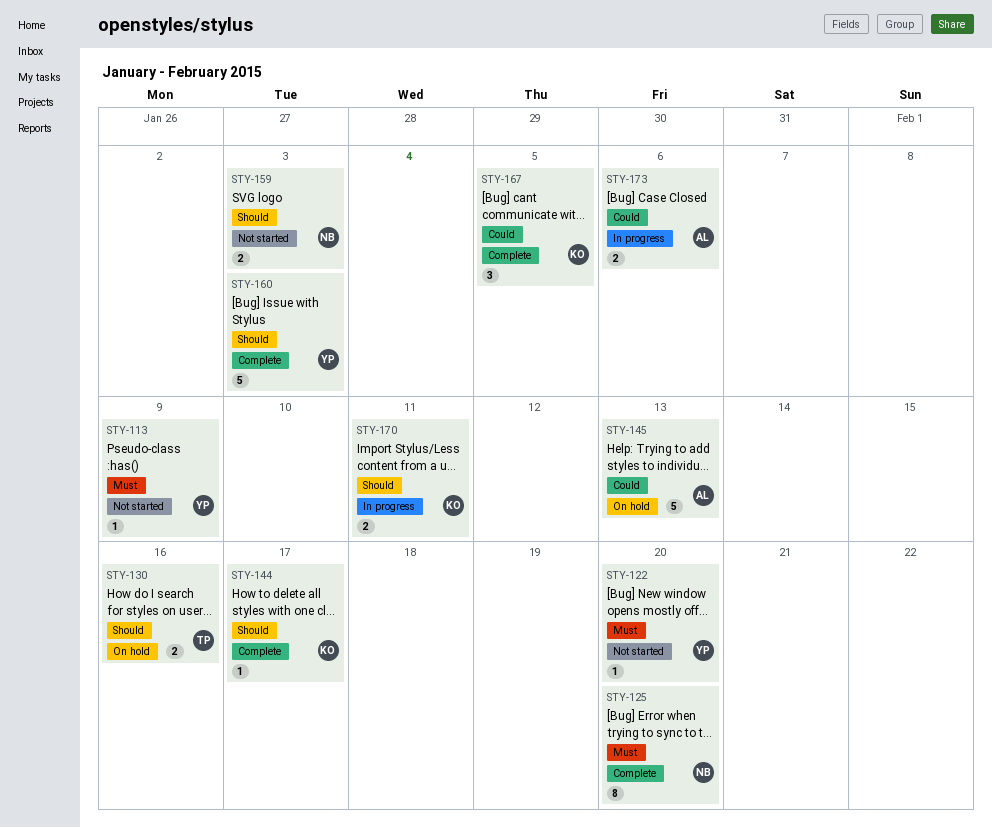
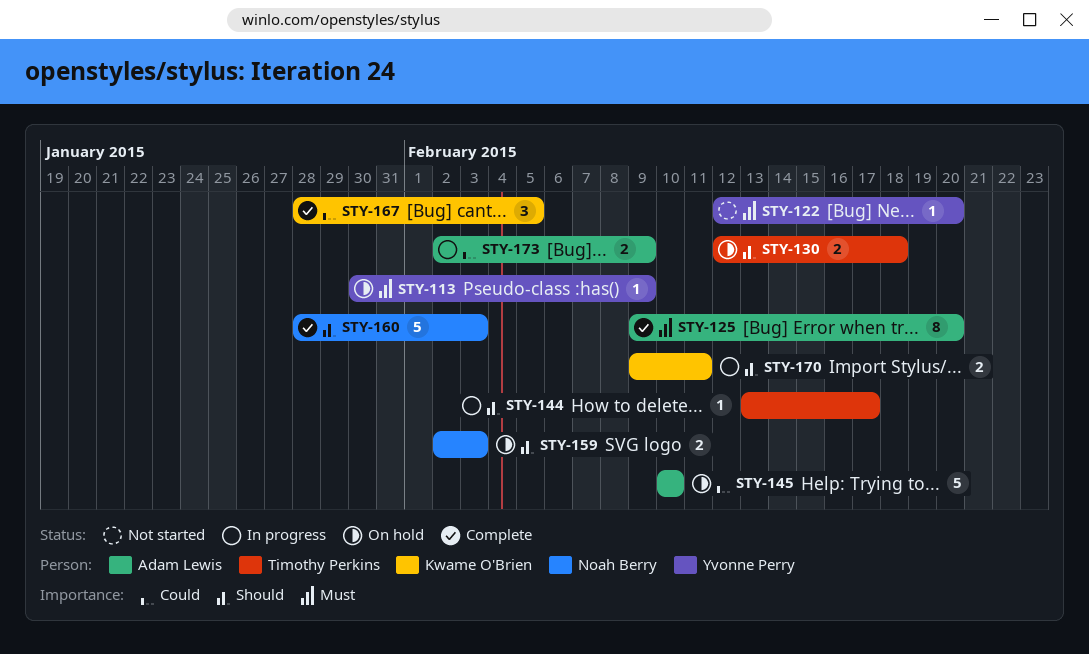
STY-113, status: Not started -> On hold
STY-125, owner: Noah Berry -> Adam Lewis
STY-130, due: Feb 16 -> Feb 18
STY-144, status: Complete -> In progress
STY-144, owner: Kwame O'Brien -> Timothy Perkins
STY-145, due: Feb 13 -> Feb 10
STY-159, status: Not started -> On hold
STY-160, owner: Yvonne Perry -> Noah Berry
STY-173, due: Feb 6 -> Feb 9

